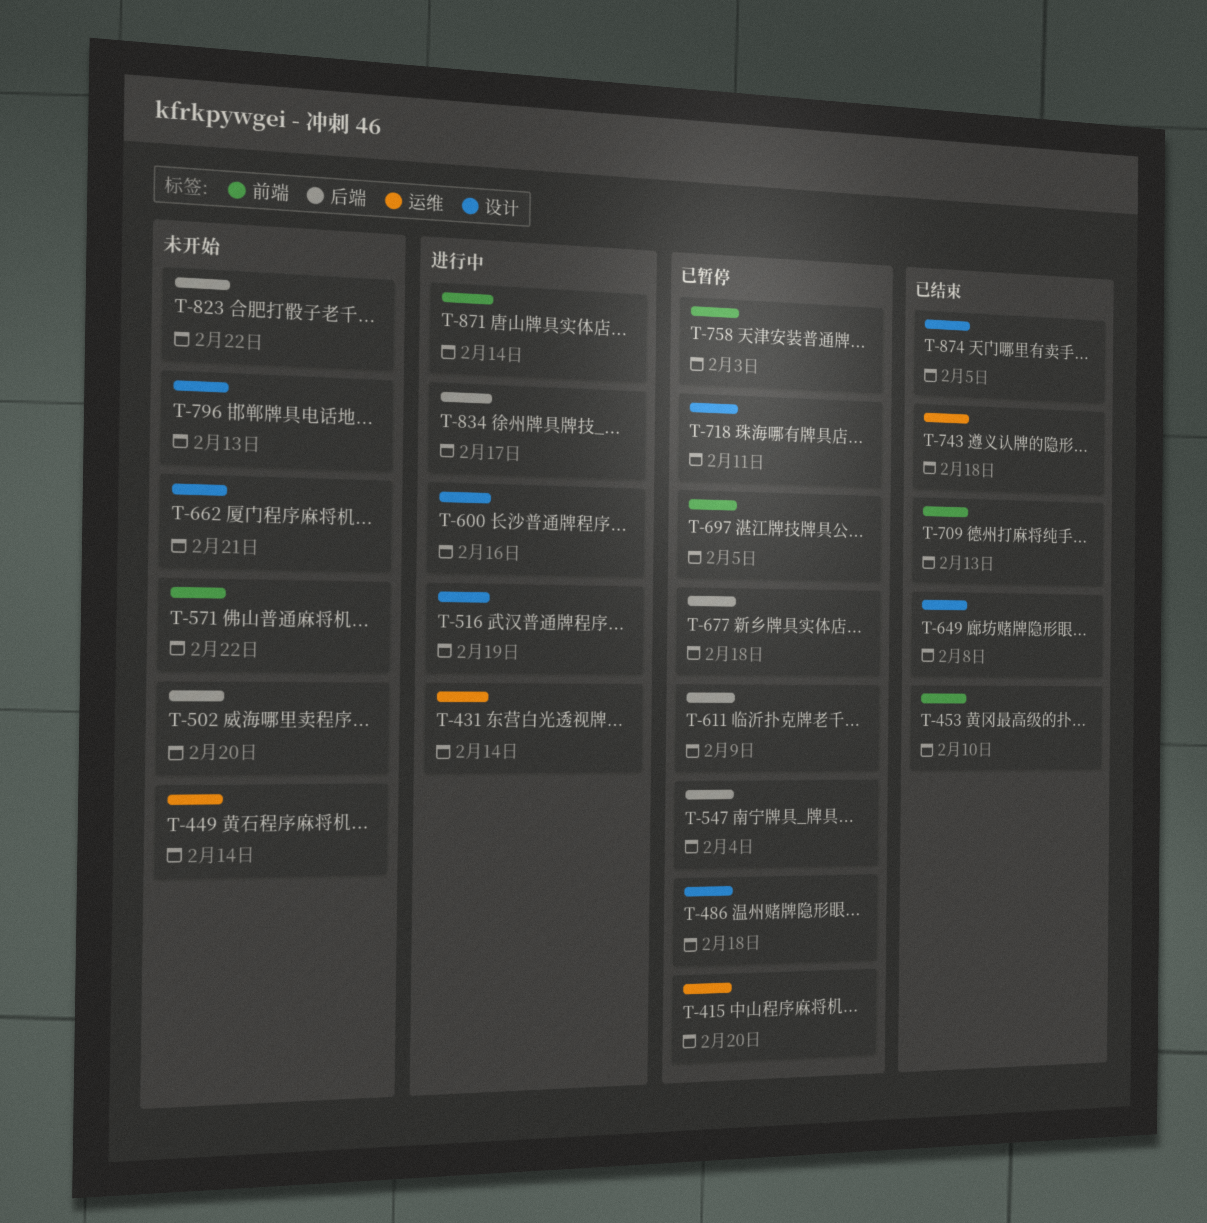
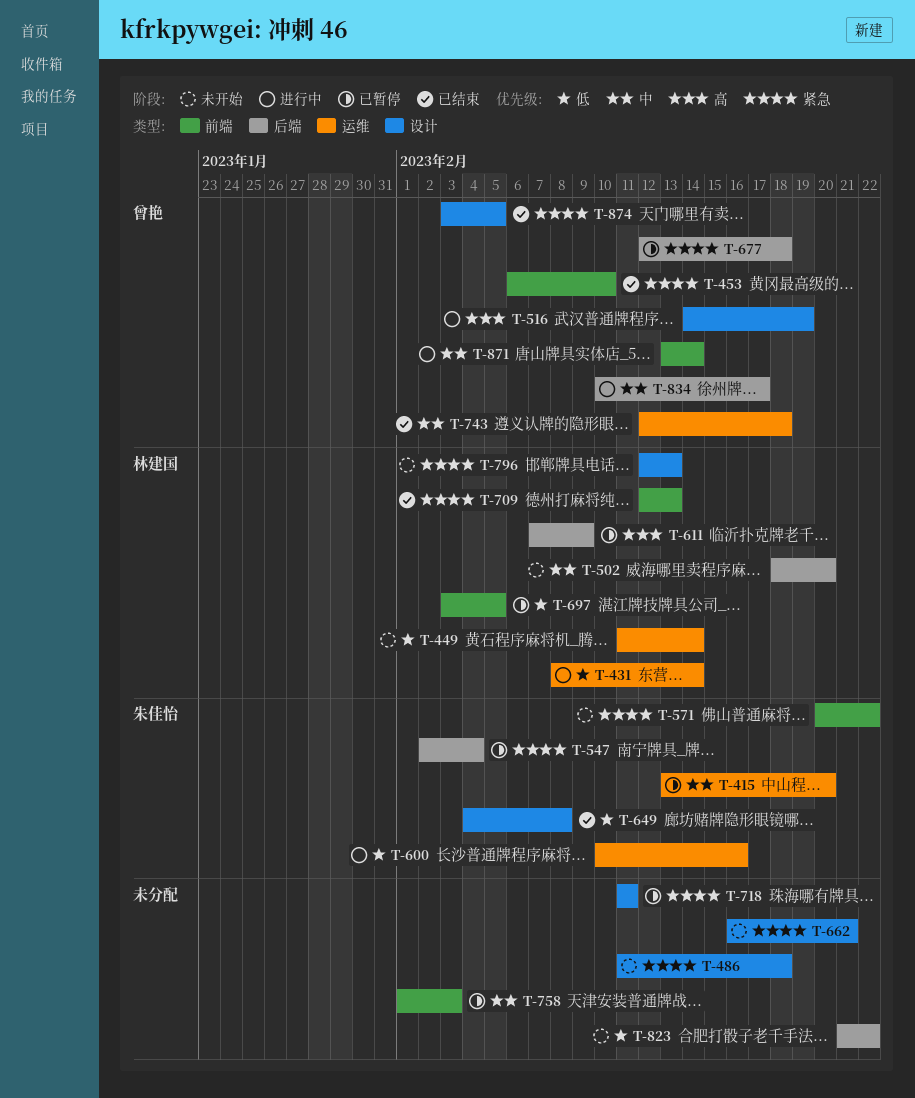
T-486, status: 已暂停 -> 未开始
T-600, label: 设计 -> 运维

